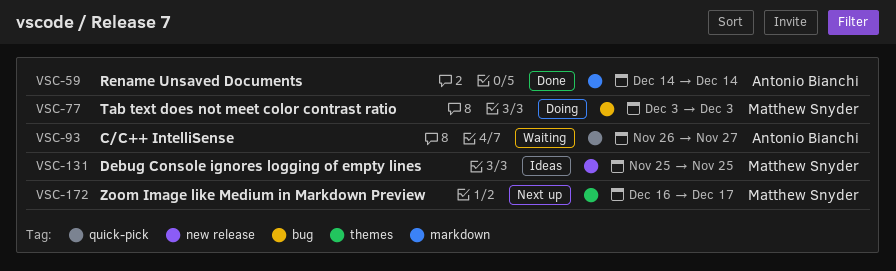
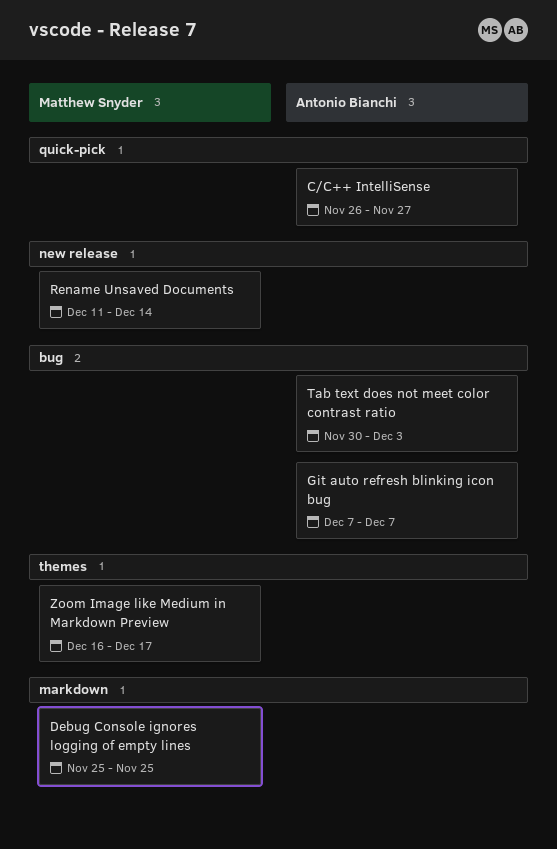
Debug Console ignores logging of empty lines, label: new release -> markdown
Git auto refresh blinking icon bug: none -> present
Rename Unsaved Documents, owner: Antonio Bianchi -> Matthew Snyder
Rename Unsaved Documents, label: markdown -> new release
Rename Unsaved Documents, start: Dec 14 -> Dec 11
Tab text does not meet color contrast ratio, owner: Matthew Snyder -> Antonio Bianchi
Tab text does not meet color contrast ratio, start: Dec 3 -> Nov 30

